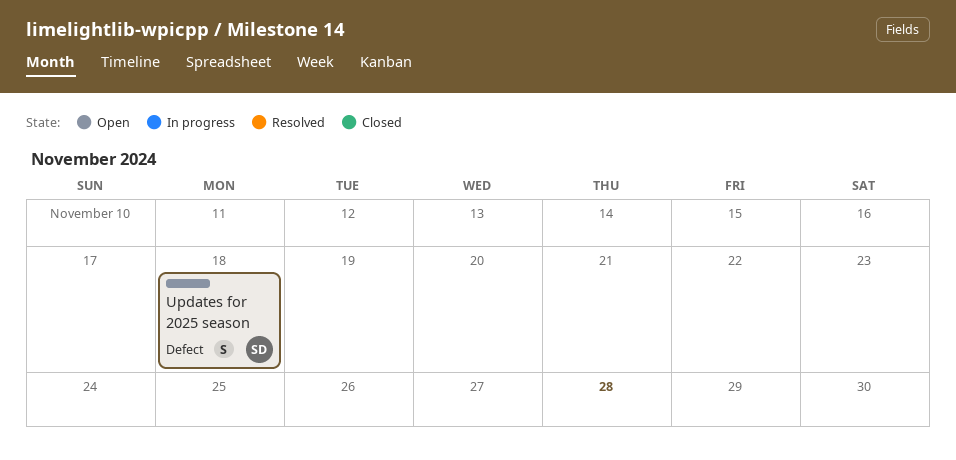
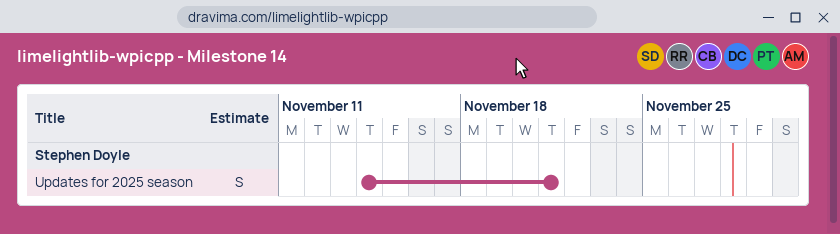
Updates for 2025 season, due: Nov 18 -> Nov 21

